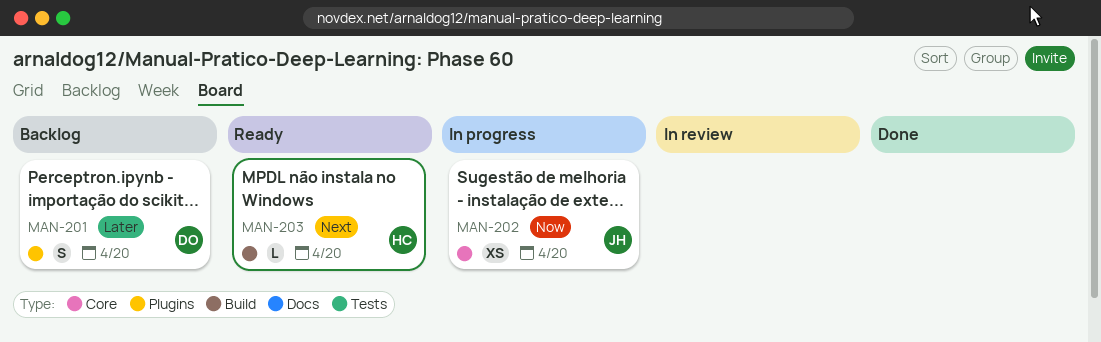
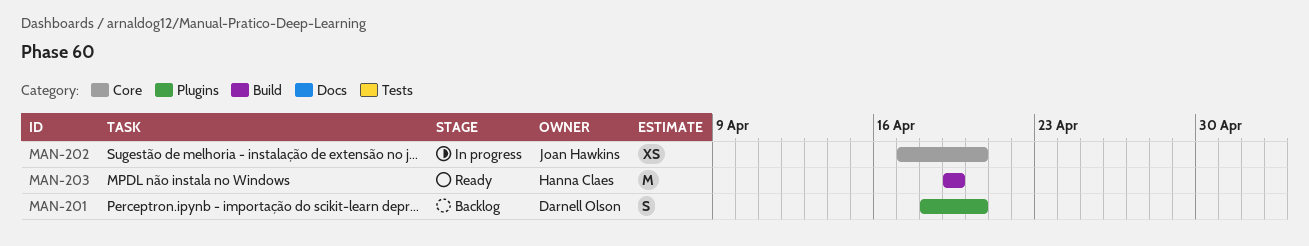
MAN-203, estimate: L -> M
MAN-203, due: Apr 20 -> Apr 19

